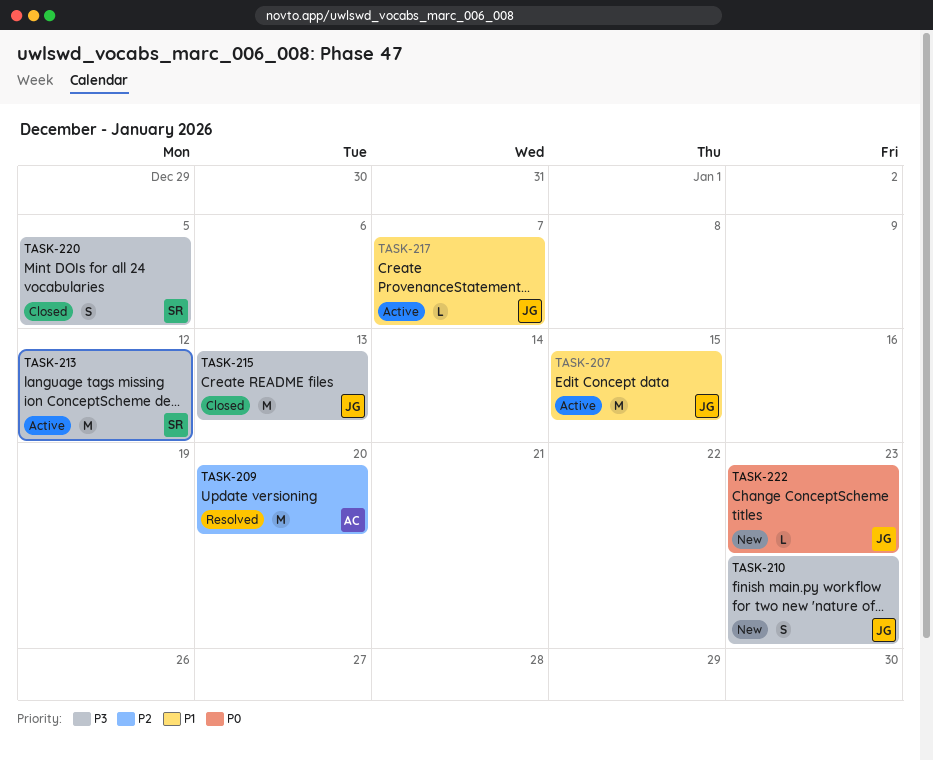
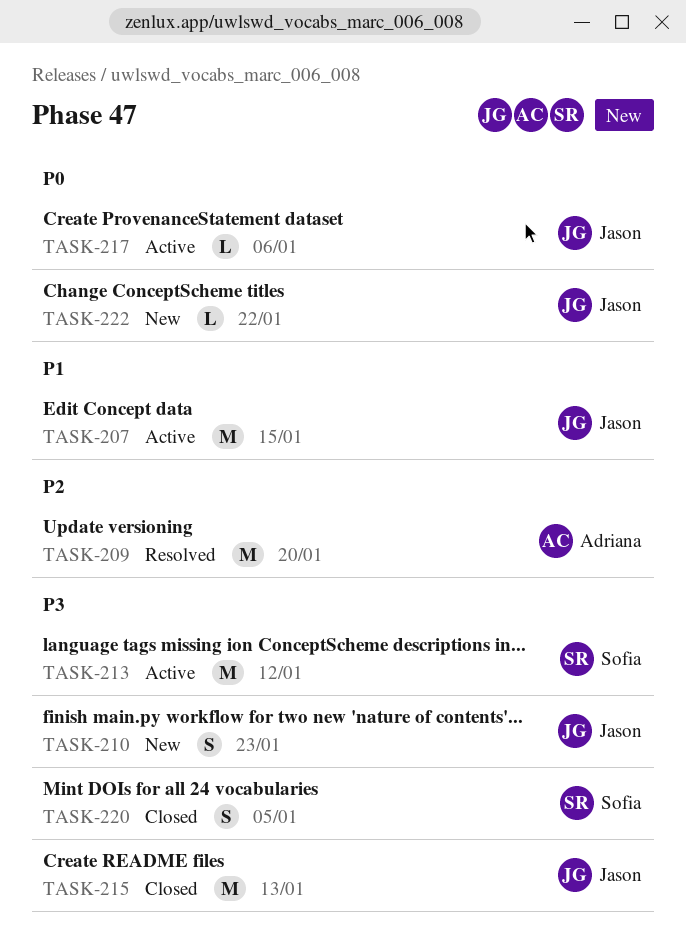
TASK-217, priority: P1 -> P0
TASK-217, due: Jan 7 -> Jan 6
TASK-222, due: Jan 23 -> Jan 22

